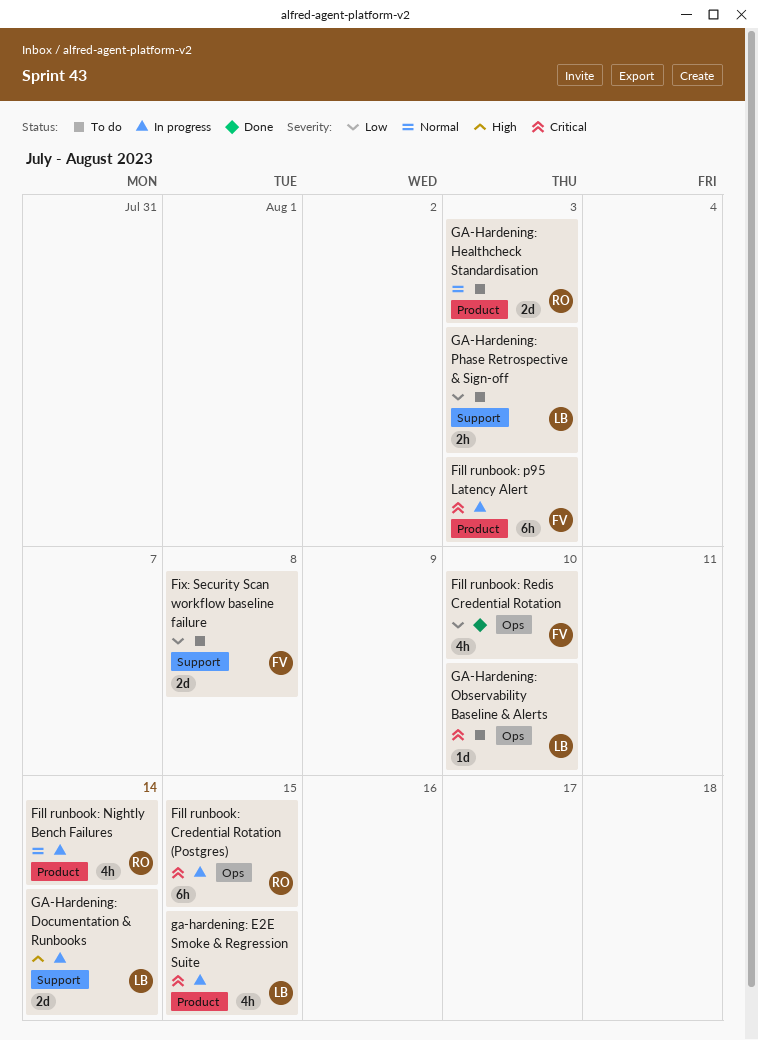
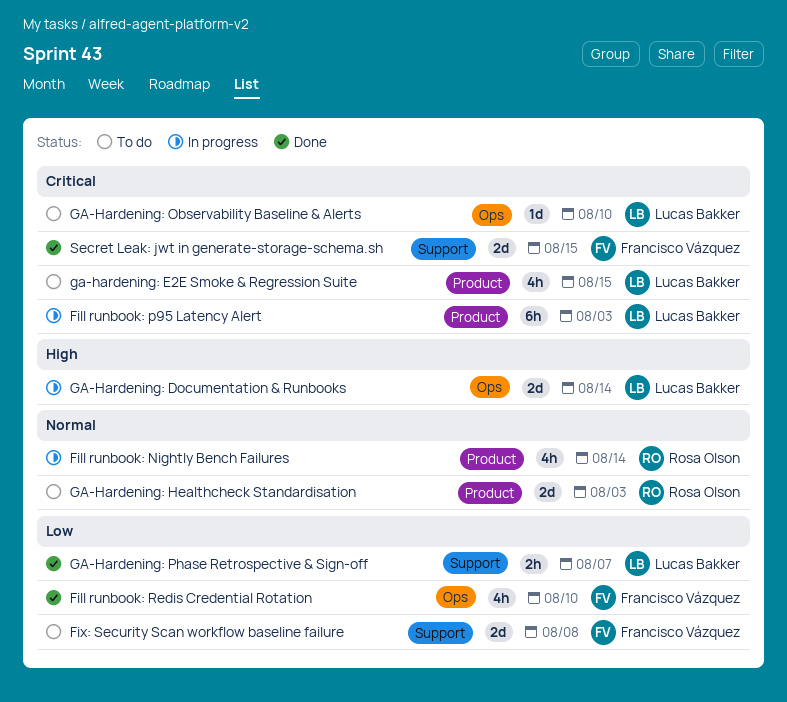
Fill runbook: Credential Rotation (Postgres): present -> none
Fill runbook: p95 Latency Alert, owner: Francisco Vázquez -> Lucas Bakker
GA-Hardening: Documentation & Runbooks, label: Support -> Ops
ga-hardening: E2E Smoke & Regression Suite, status: In progress -> To do
GA-Hardening: Phase Retrospective & Sign-off, status: To do -> Done
GA-Hardening: Phase Retrospective & Sign-off, due: Aug 3 -> Aug 7
Secret Leak: jwt in generate-storage-schema.sh: none -> present

